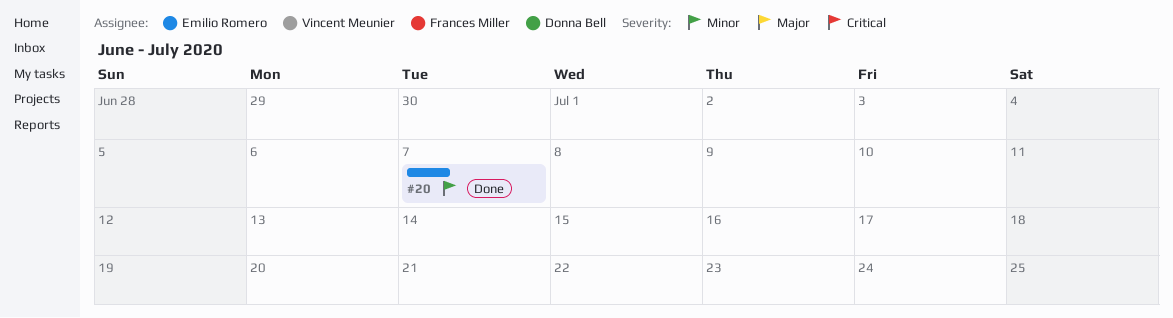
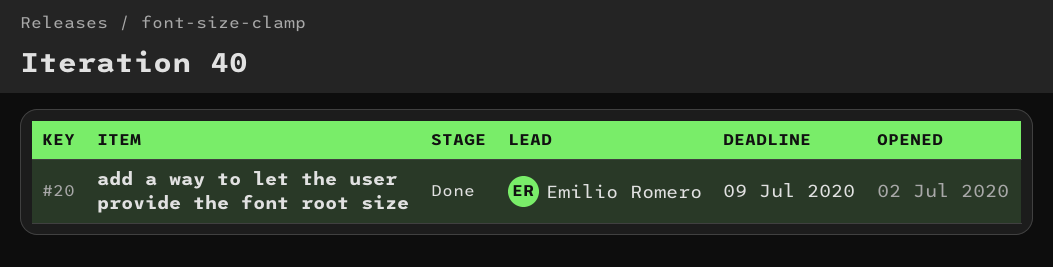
#20, due: Jul 7 -> Jul 9

